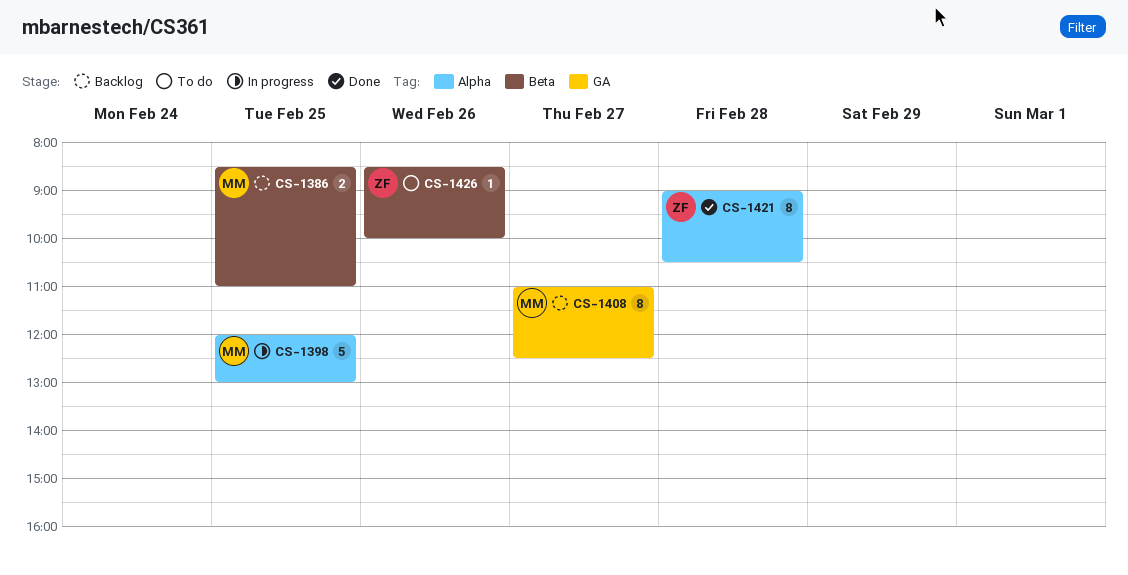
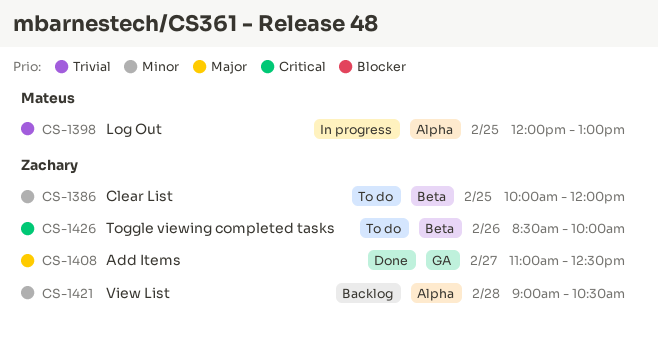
CS-1386, status: Backlog -> To do
CS-1386, owner: Mateus -> Zachary
CS-1386, begins: 08:30 -> 10:00
CS-1386, ends: 11:00 -> 12:00
CS-1408, status: Backlog -> Done
CS-1408, owner: Mateus -> Zachary
CS-1421, status: Done -> Backlog

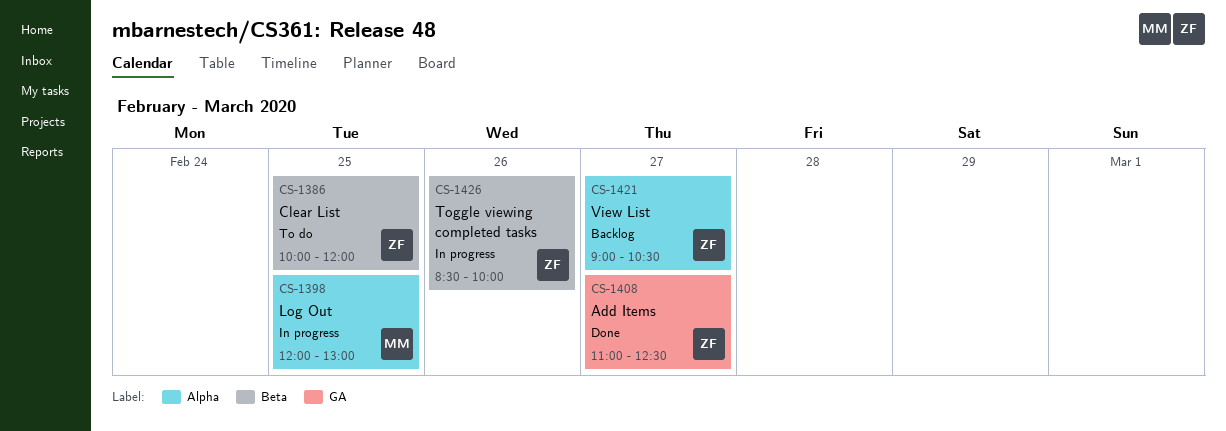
CS-1421, day: Feb 28 -> Feb 27
CS-1426, status: To do -> In progress

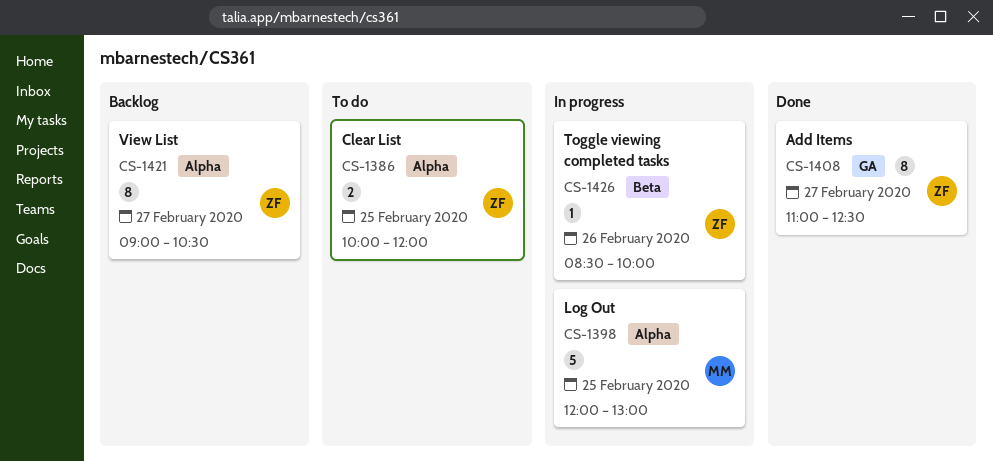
CS-1386, label: Beta -> Alpha

